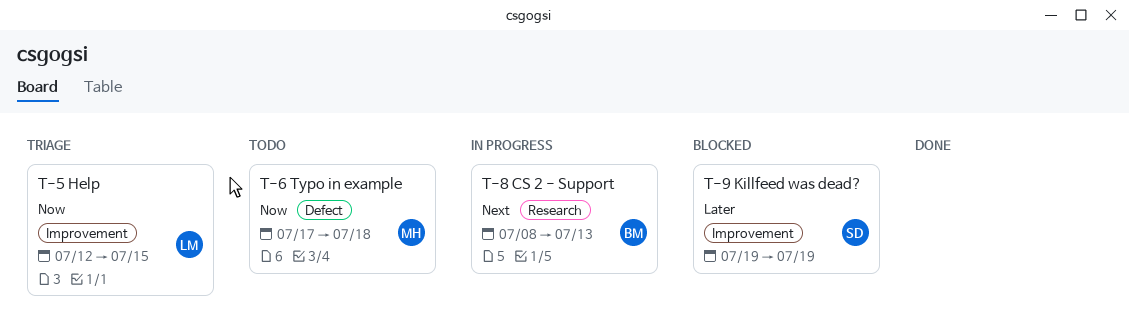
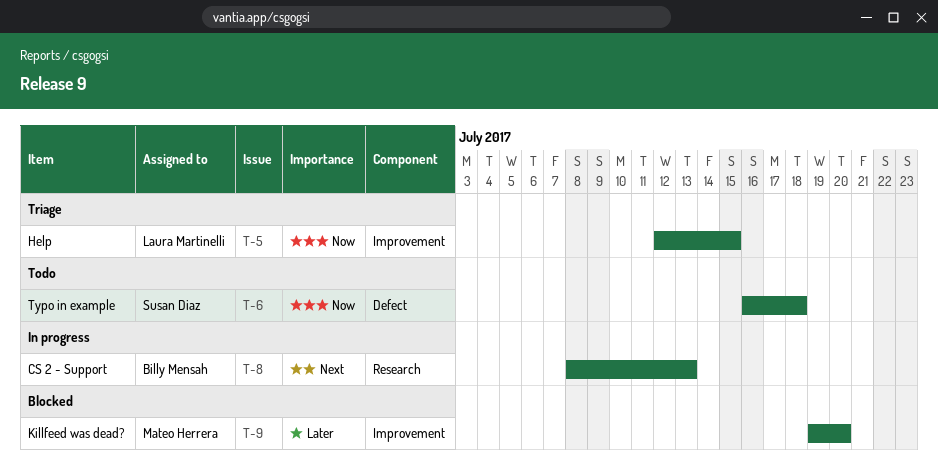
T-6, owner: Mateo Herrera -> Susan Diaz
T-6, start: Jul 17 -> Jul 16
T-9, owner: Susan Diaz -> Mateo Herrera
T-9, due: Jul 19 -> Jul 20

